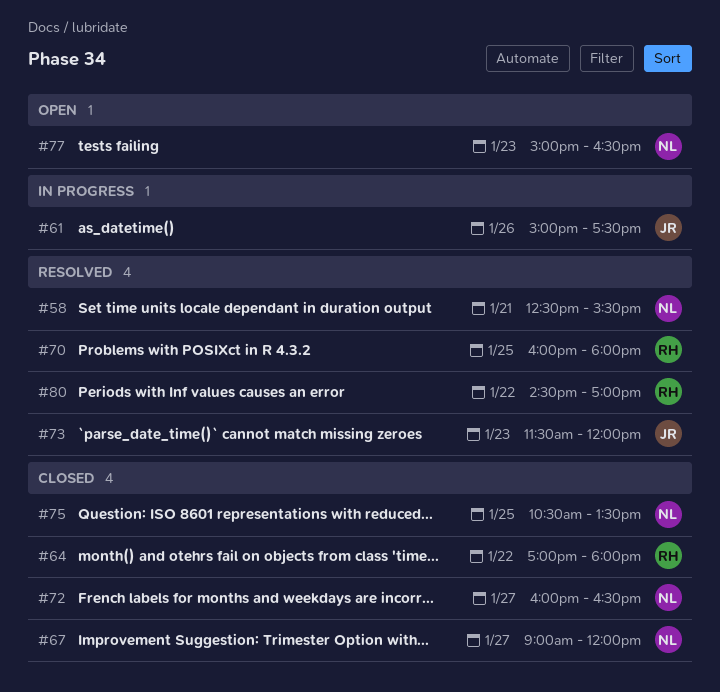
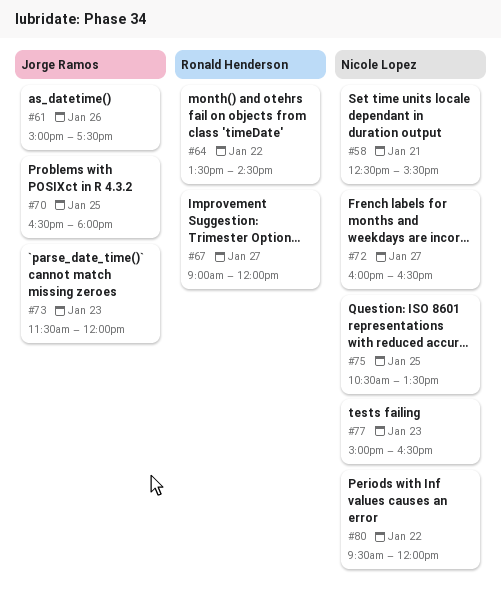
#64, begins: 17:00 -> 13:30
#64, ends: 18:00 -> 14:30
#67, owner: Nicole Lopez -> Ronald Henderson
#70, owner: Ronald Henderson -> Jorge Ramos
#70, begins: 16:00 -> 16:30
#80, owner: Ronald Henderson -> Nicole Lopez
#80, begins: 14:30 -> 09:30
#80, ends: 17:00 -> 12:00

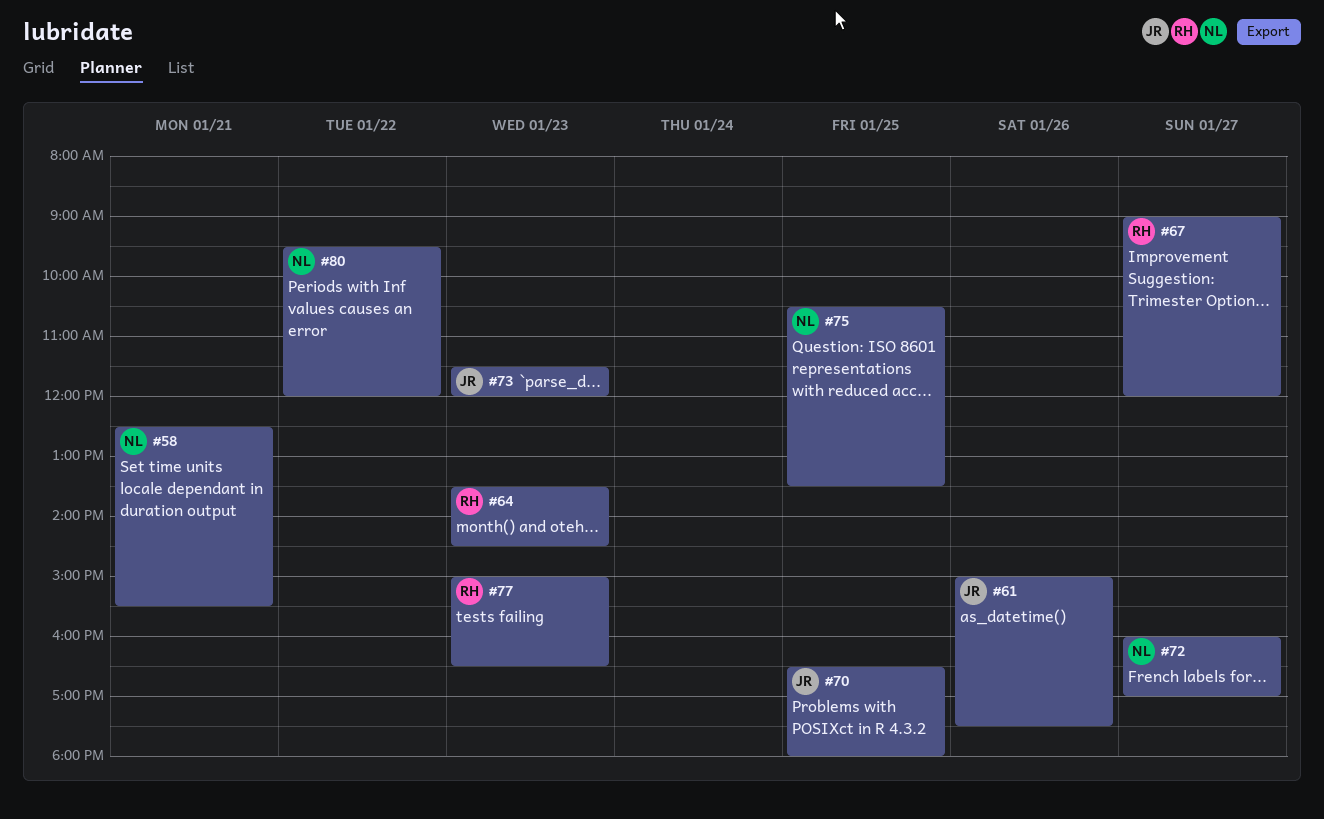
#64, day: Jan 22 -> Jan 23
#72, ends: 16:30 -> 17:00
#77, owner: Nicole Lopez -> Ronald Henderson

